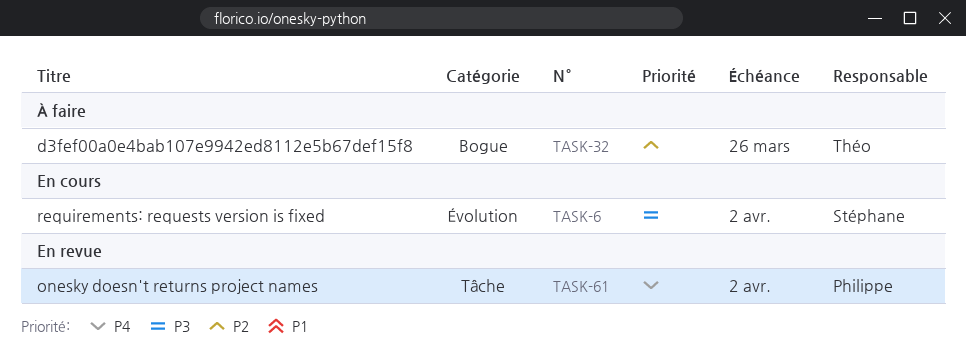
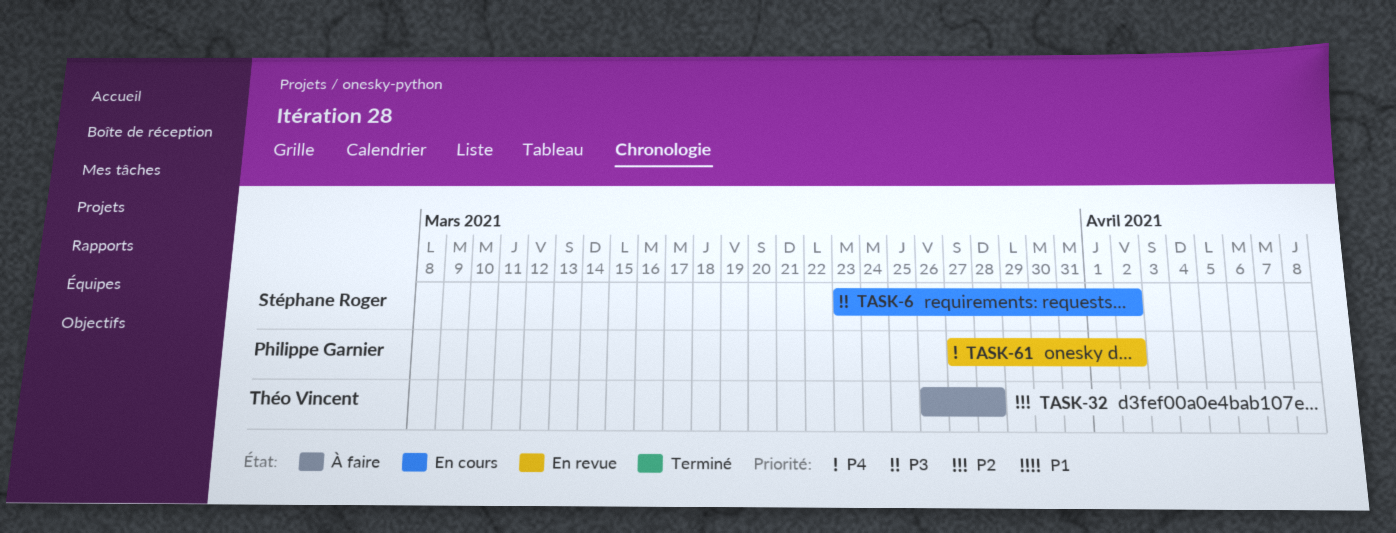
TASK-32, due: Mar 26 -> Mar 28

